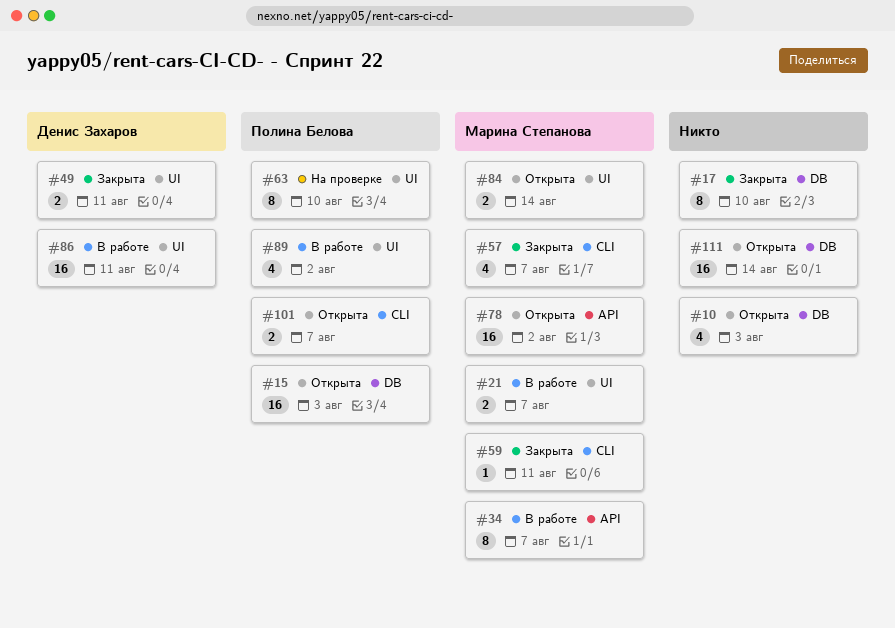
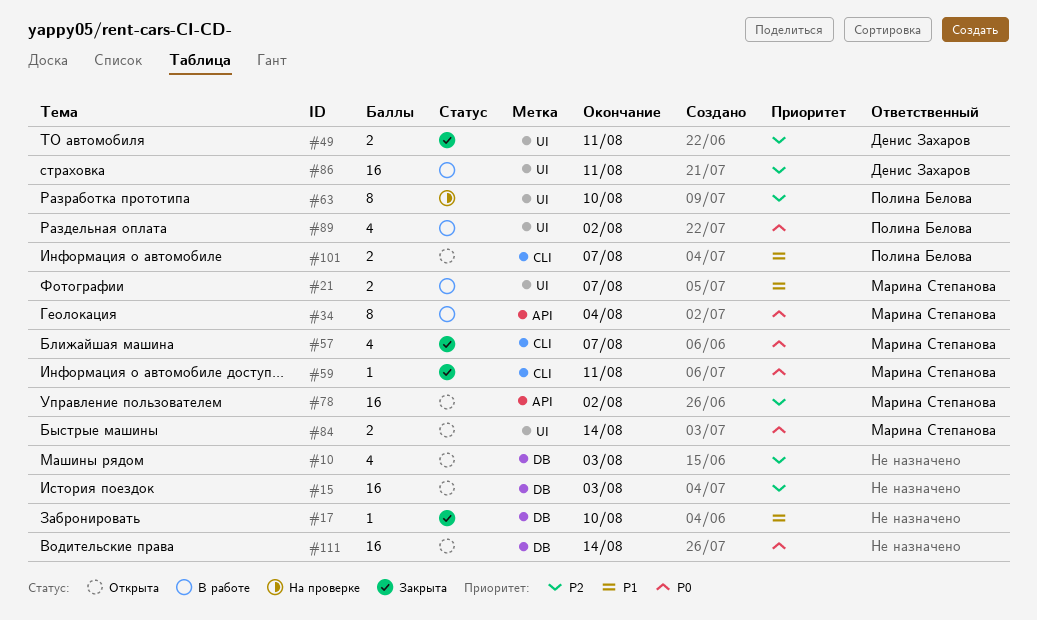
#15, owner: Полина Белова -> none
#17, estimate: 8 -> 1
#34, due: Aug 7 -> Aug 4

